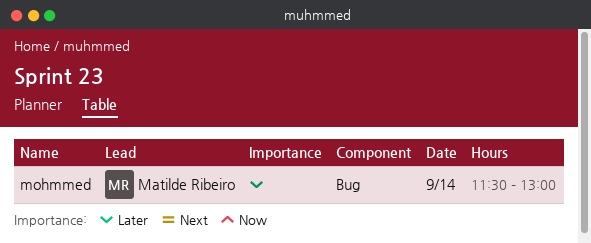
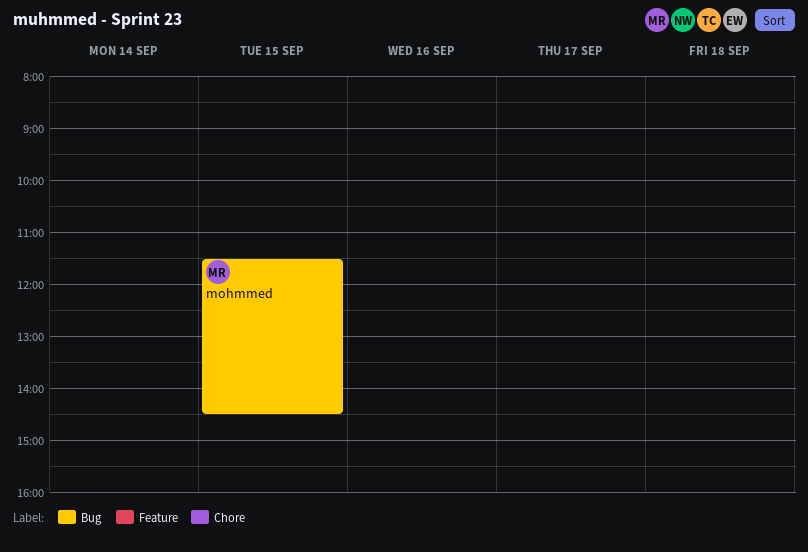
mohmmed, day: Sep 14 -> Sep 15
mohmmed, ends: 13:00 -> 14:30

